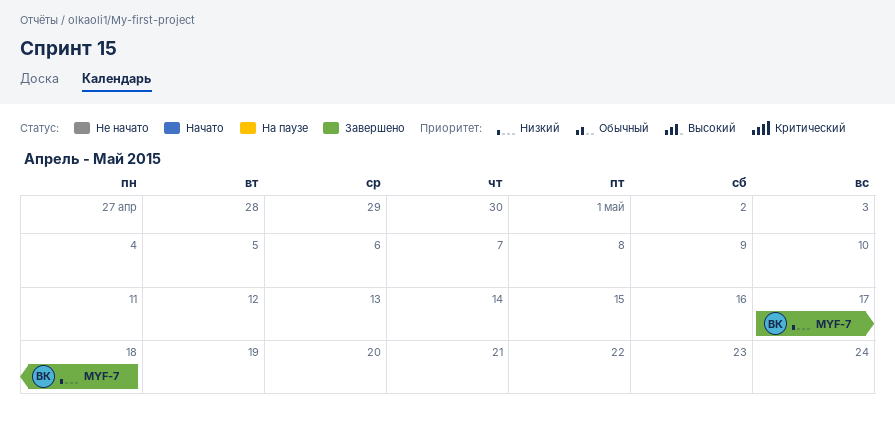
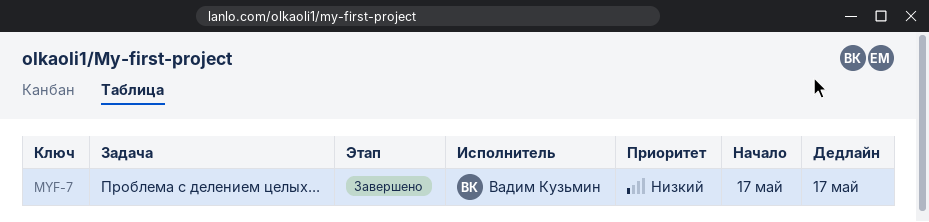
MYF-7, due: May 18 -> May 17

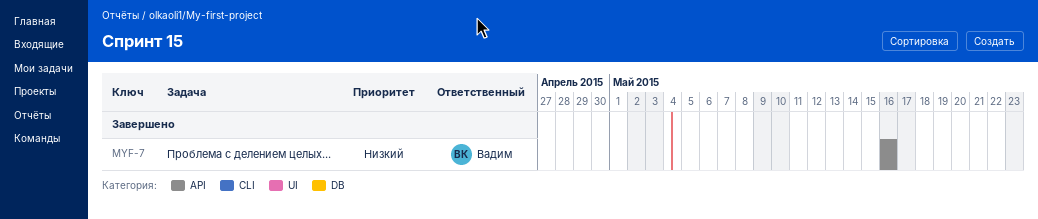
MYF-7, start: May 17 -> May 16
MYF-7, due: May 17 -> May 16

